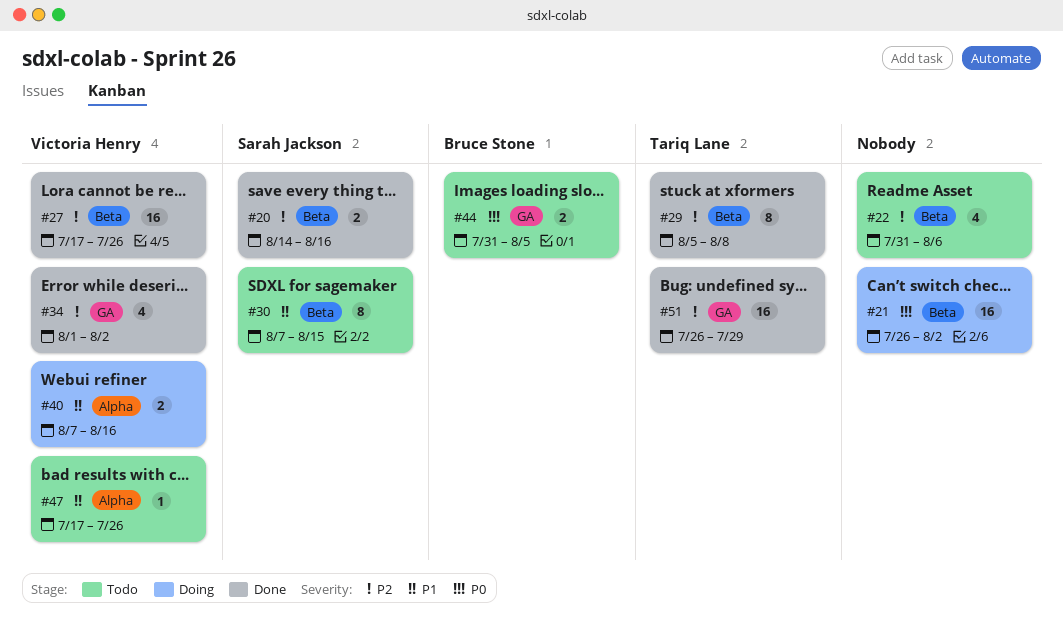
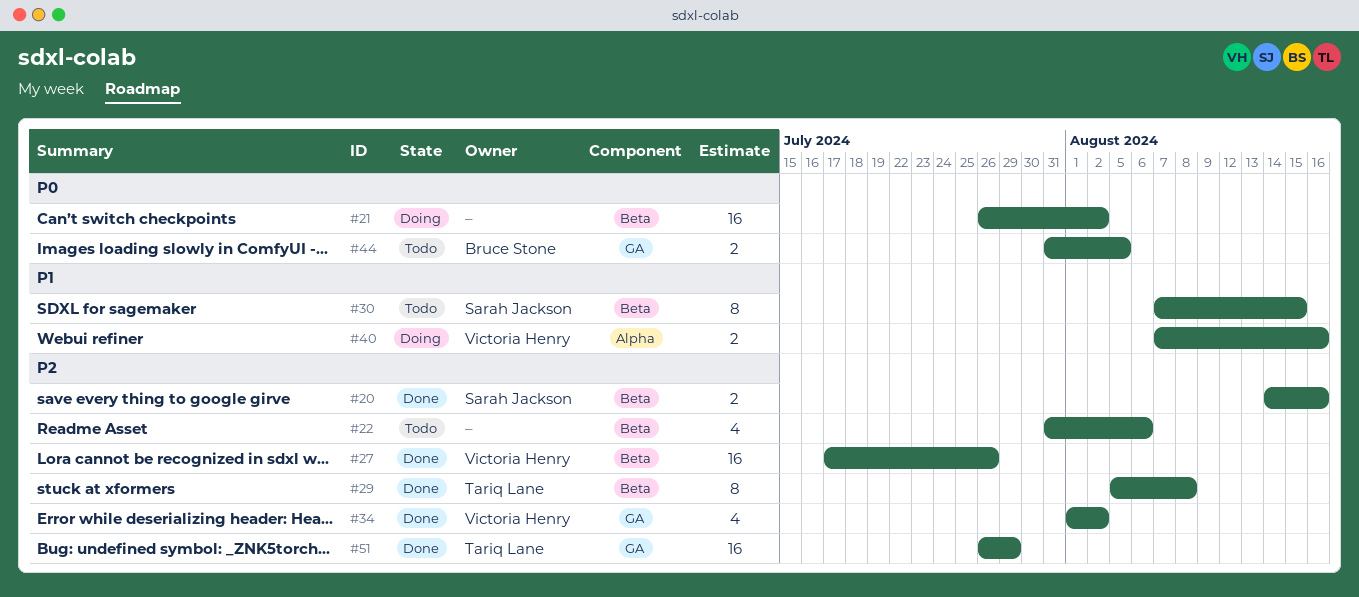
#47: present -> none

